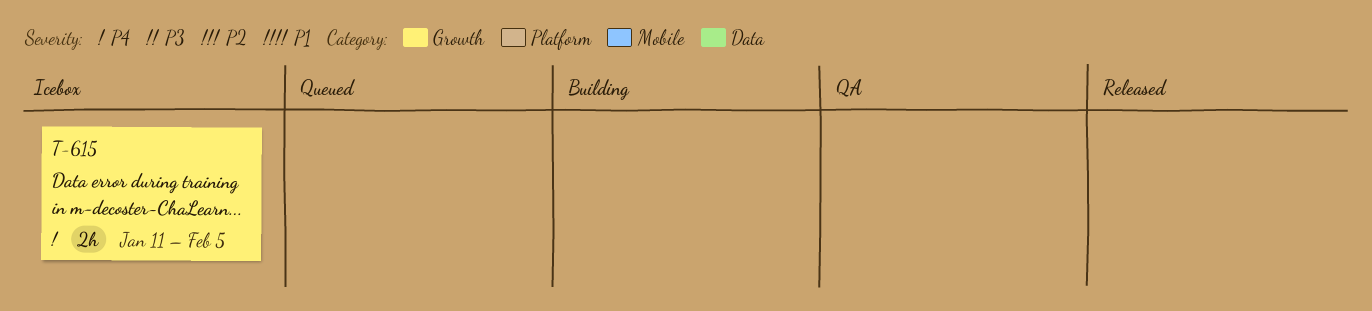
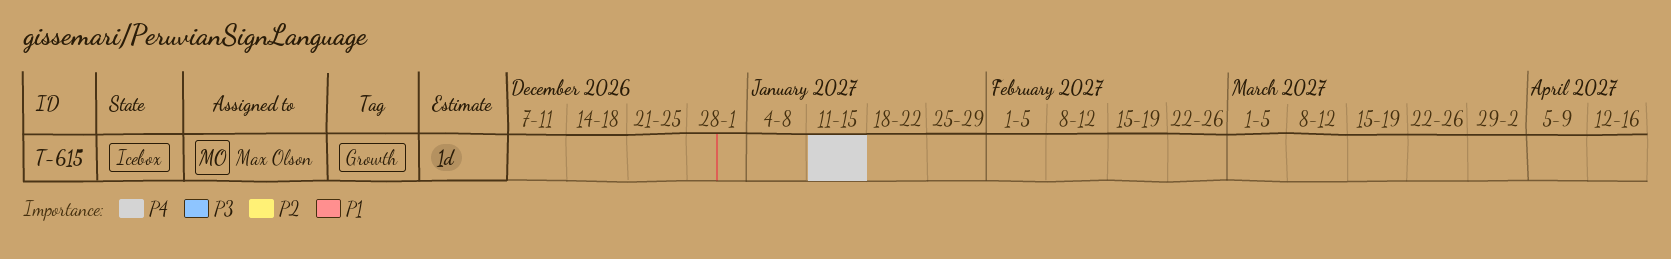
T-615, estimate: 2h -> 1d
T-615, due: Feb 5 -> Jan 15

